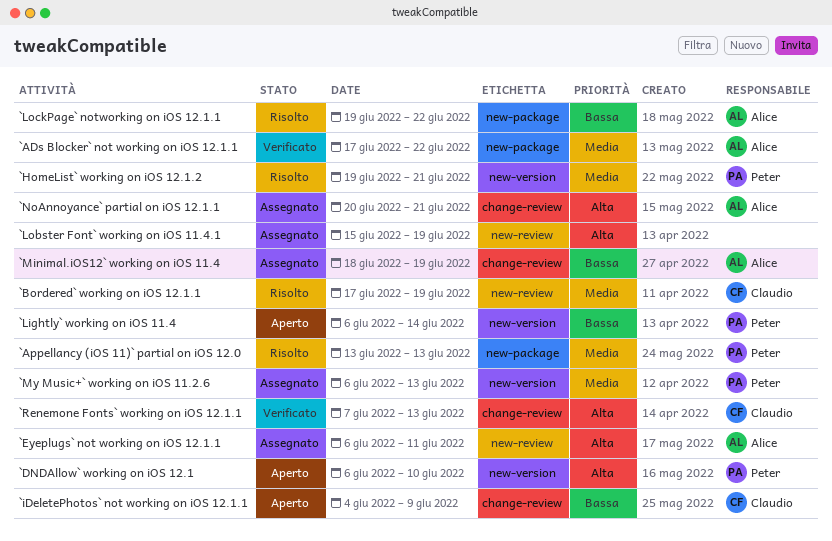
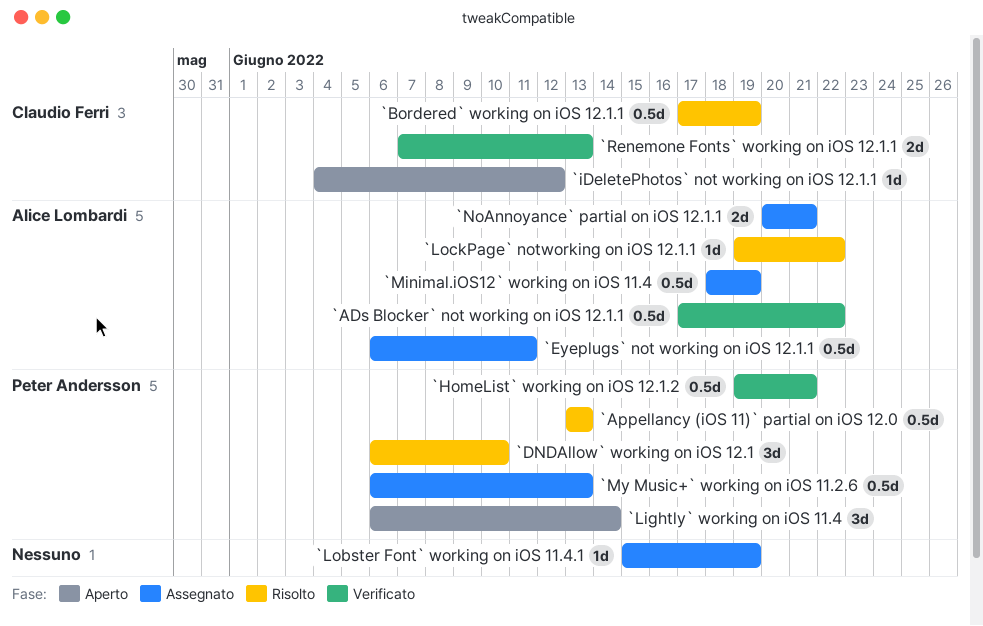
`DNDAllow` working on iOS 12.1, status: Aperto -> Risolto
`HomeList` working on iOS 12.1.2, status: Risolto -> Verificato
`iDeletePhotos` not working on iOS 12.1.1, due: Jun 9 -> Jun 12

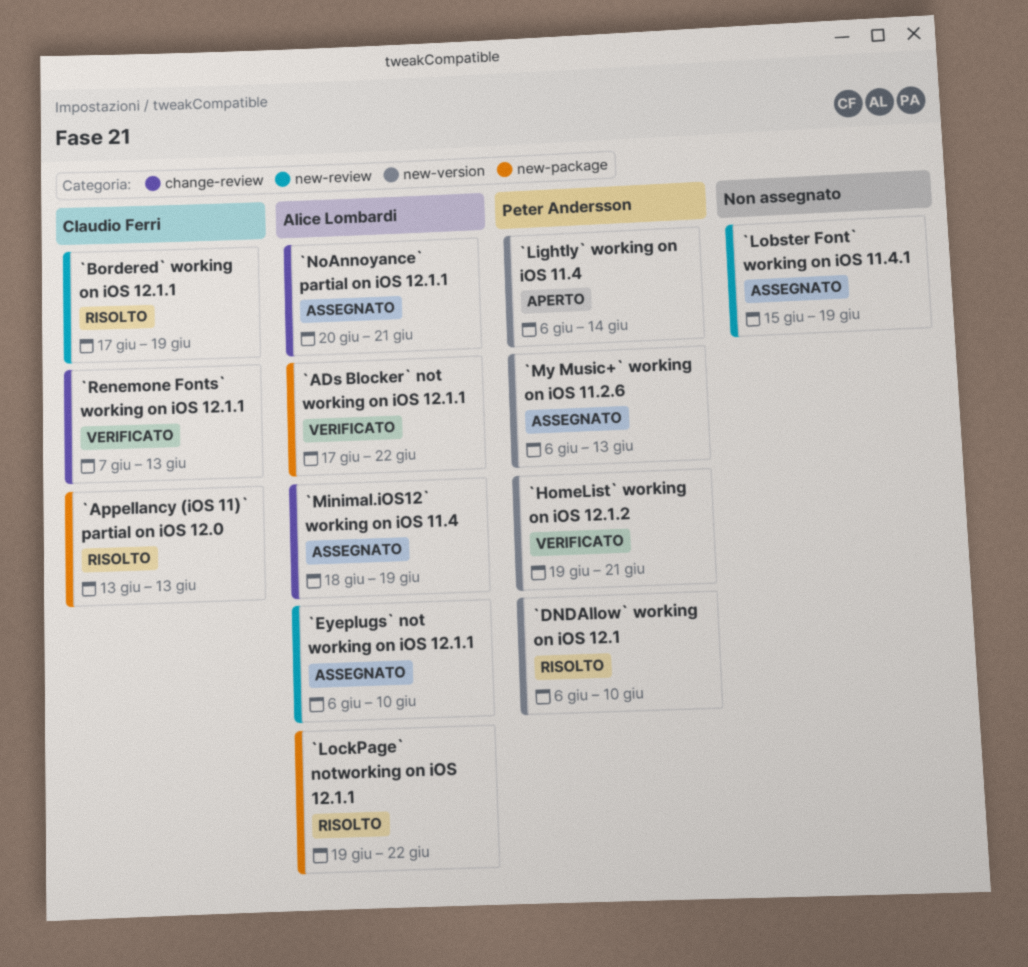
`Appellancy (iOS 11)` partial on iOS 12.0, owner: Peter Andersson -> Claudio Ferri
`Eyeplugs` not working on iOS 12.1.1, due: Jun 11 -> Jun 10
`iDeletePhotos` not working on iOS 12.1.1: present -> none

